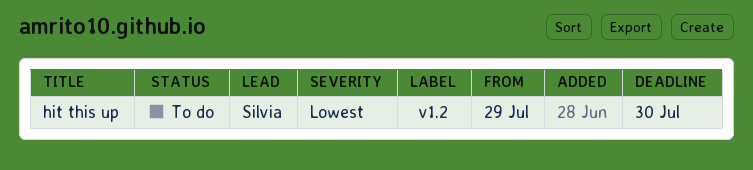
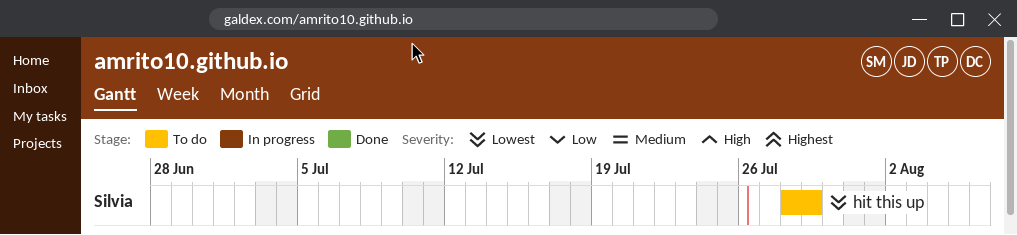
hit this up, start: Jul 29 -> Jul 28
hit this up, due: Jul 30 -> Jul 29

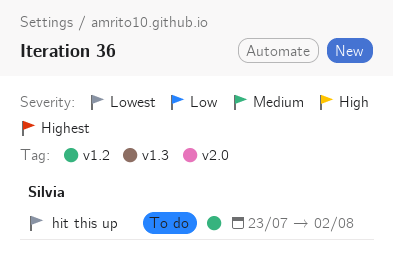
hit this up, start: Jul 28 -> Jul 23
hit this up, due: Jul 29 -> Aug 2

